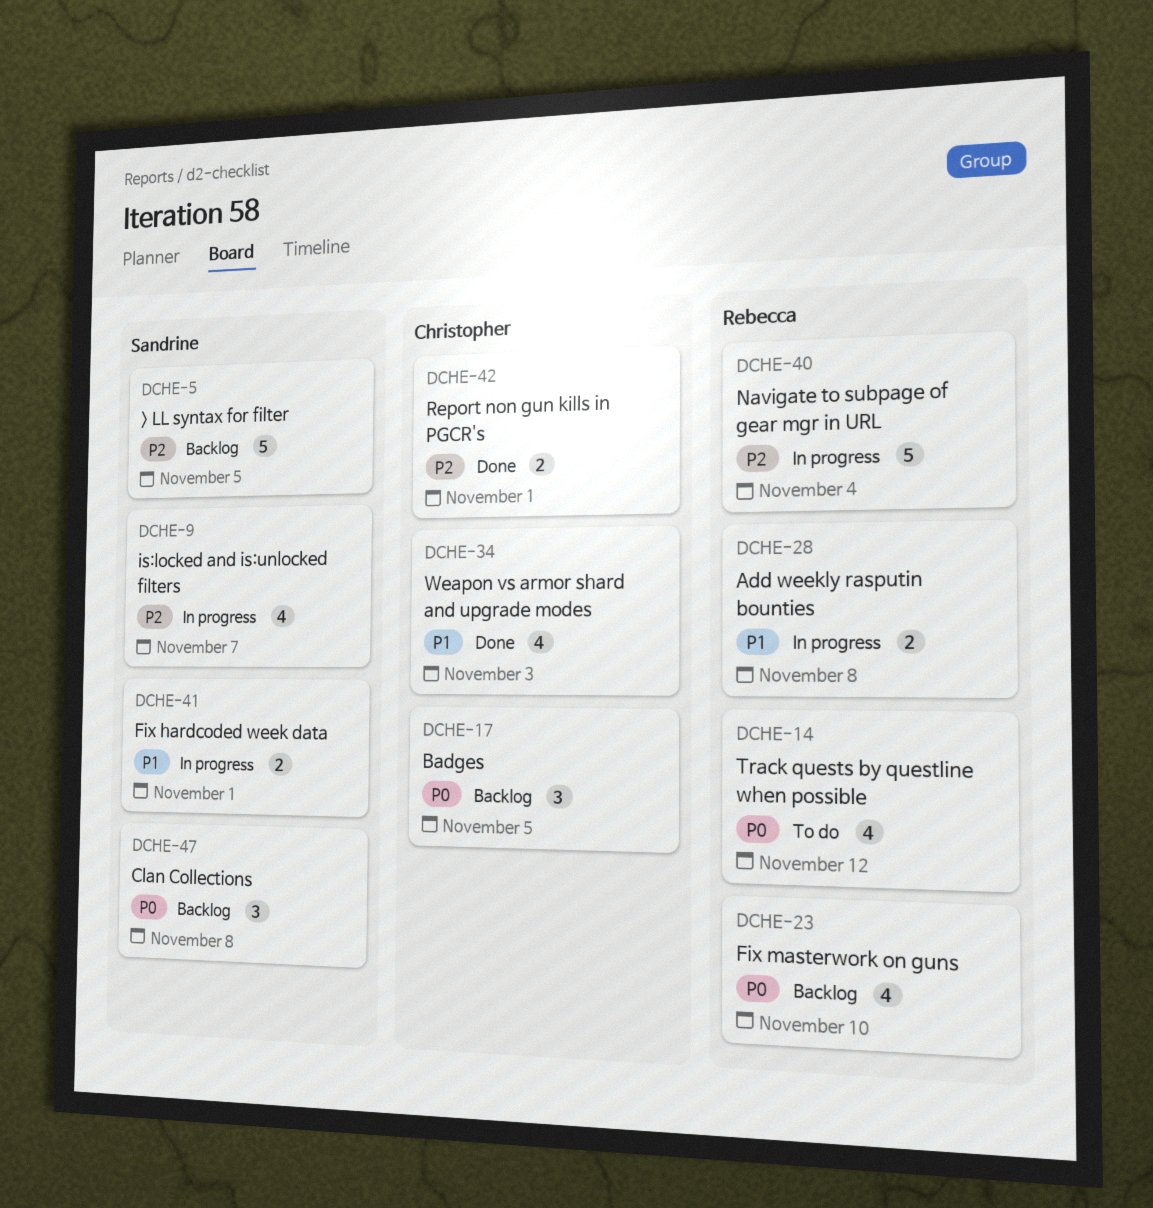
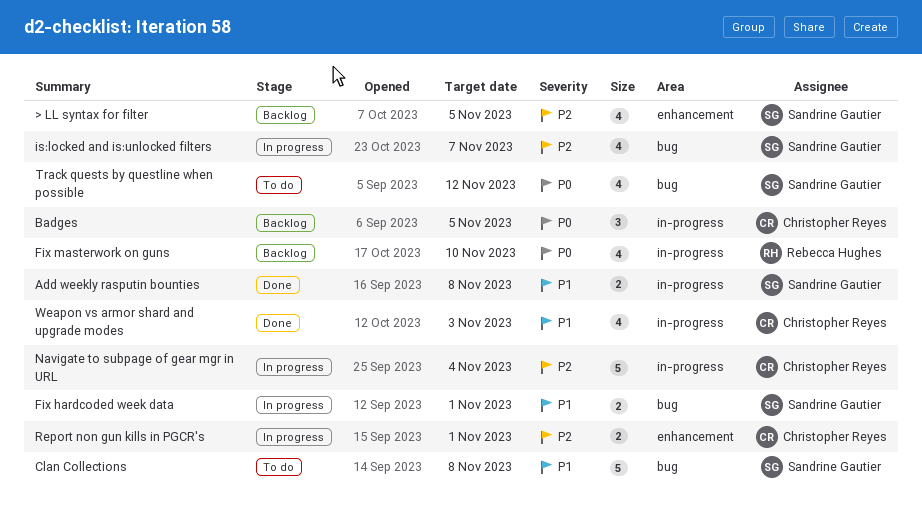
> LL syntax for filter, estimate: 5 -> 4
Add weekly rasputin bounties, status: In progress -> Done
Add weekly rasputin bounties, owner: Rebecca Hughes -> Sandrine Gautier
Clan Collections, status: Backlog -> To do
Clan Collections, priority: P0 -> P1
Clan Collections, estimate: 3 -> 5
Navigate to subpage of gear mgr in URL, owner: Rebecca Hughes -> Christopher Reyes
Report non gun kills in PGCR's, status: Done -> In progress
Track quests by questline when possible, owner: Rebecca Hughes -> Sandrine Gautier

